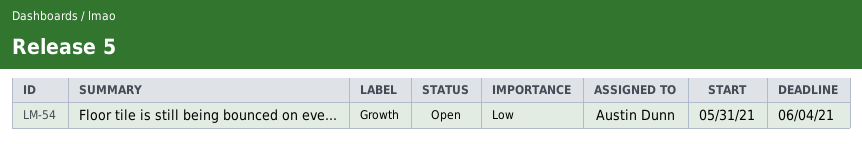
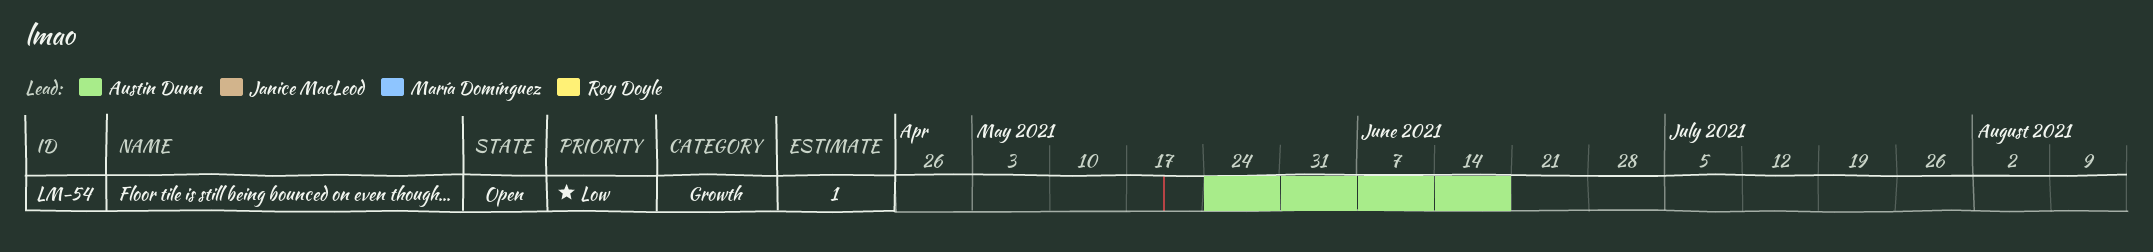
LM-54, start: May 31 -> May 24
LM-54, due: Jun 4 -> Jun 18

